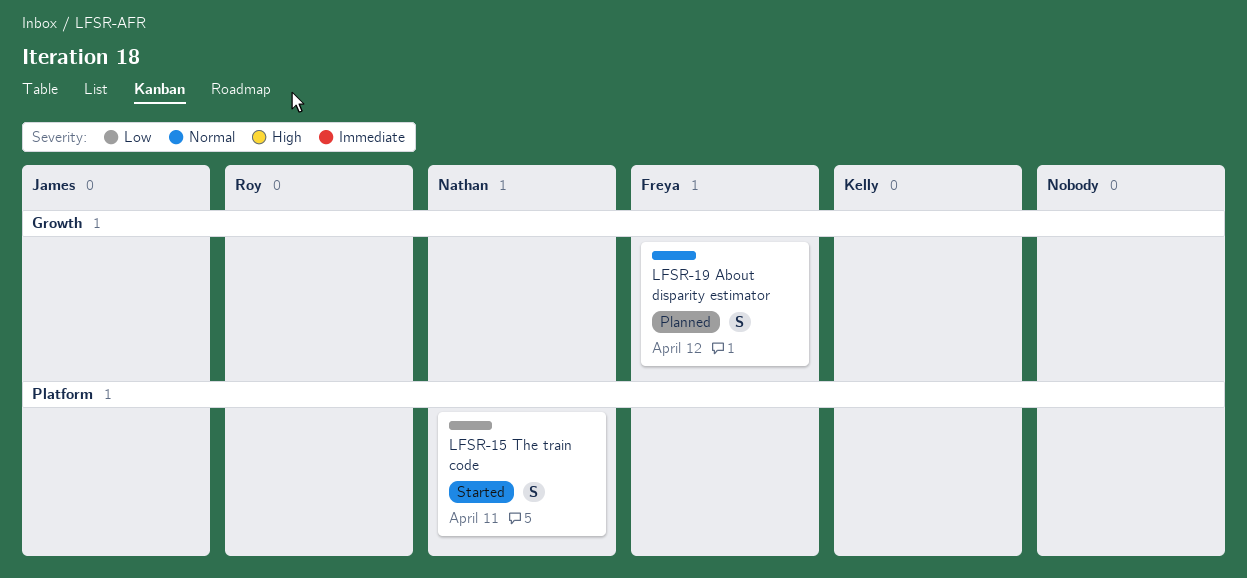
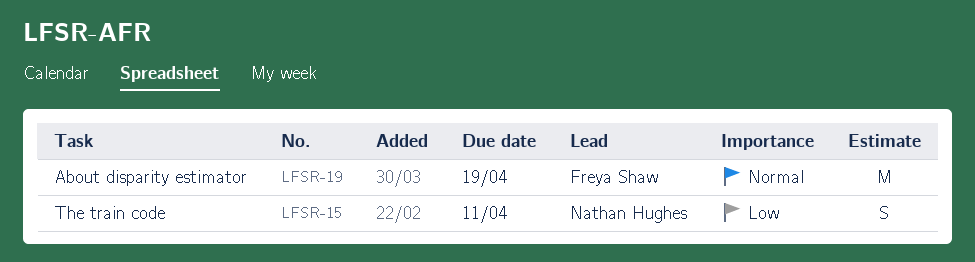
LFSR-19, estimate: S -> M
LFSR-19, due: Apr 12 -> Apr 19

